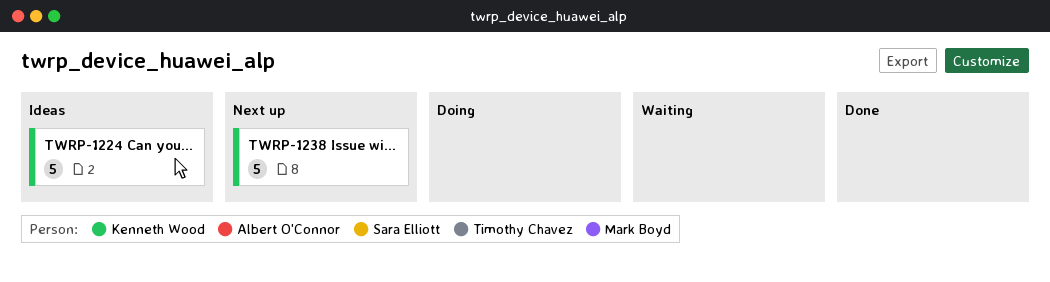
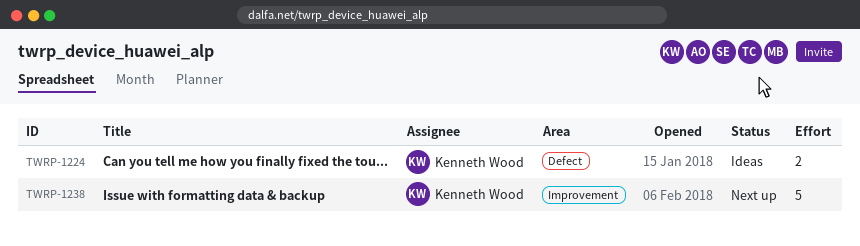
TWRP-1224, estimate: 5 -> 2

